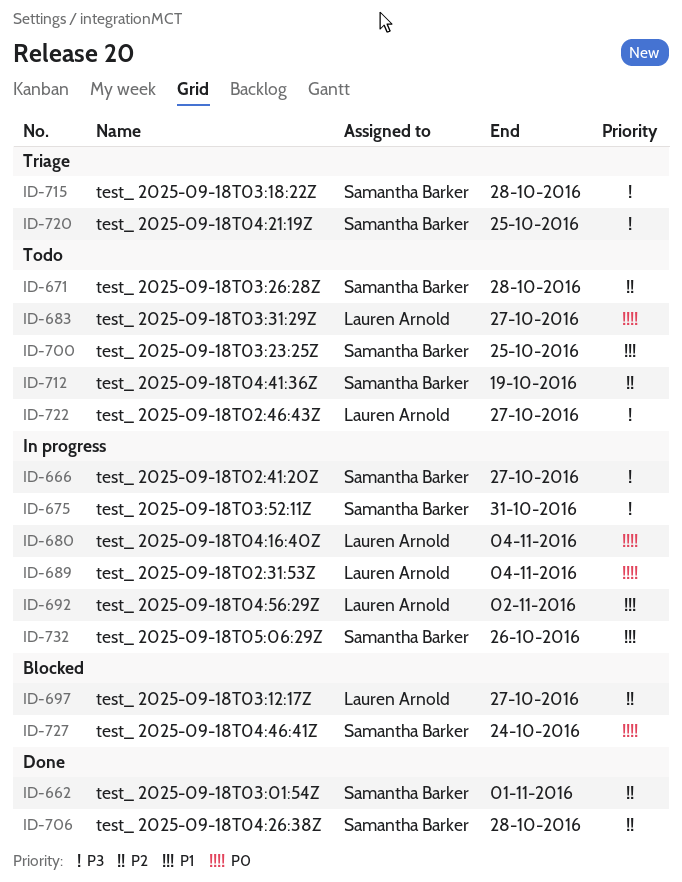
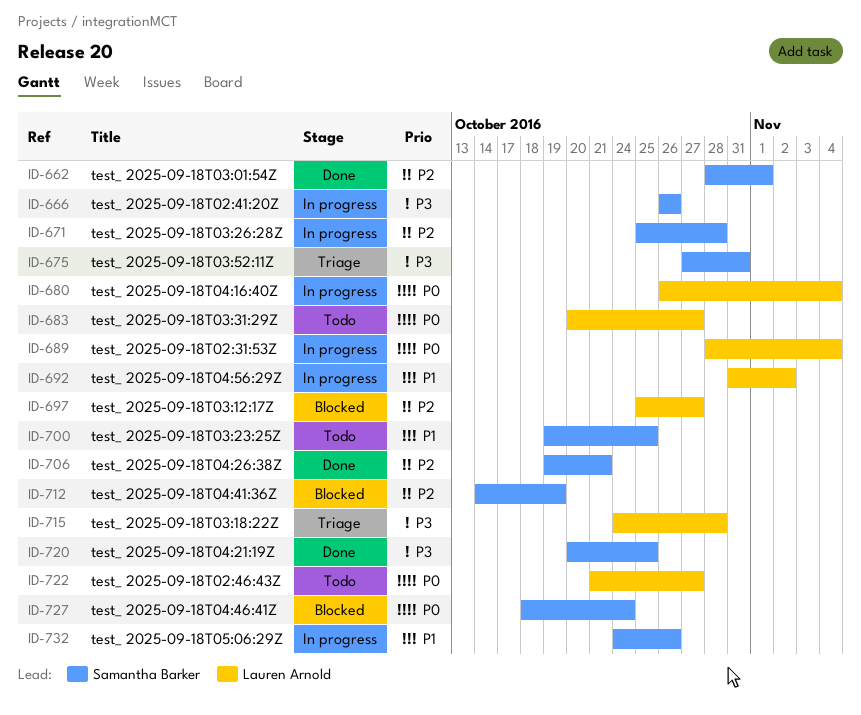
ID-666, due: Oct 27 -> Oct 26
ID-671, status: Todo -> In progress
ID-675, status: In progress -> Triage
ID-706, due: Oct 28 -> Oct 21
ID-712, status: Todo -> Blocked
ID-715, owner: Samantha Barker -> Lauren Arnold
ID-720, status: Triage -> Done
ID-722, priority: P3 -> P0

